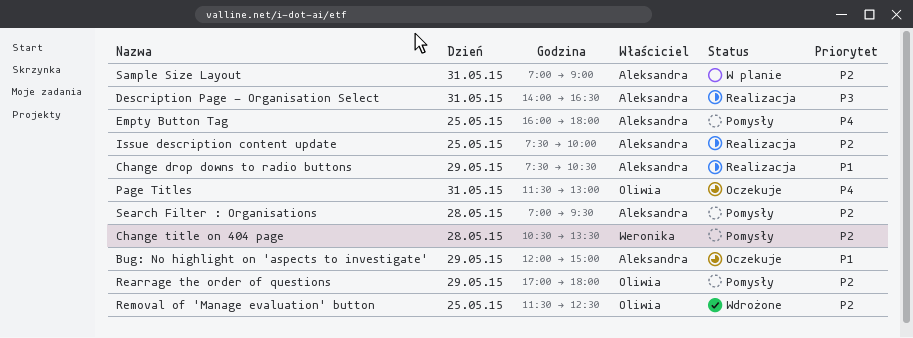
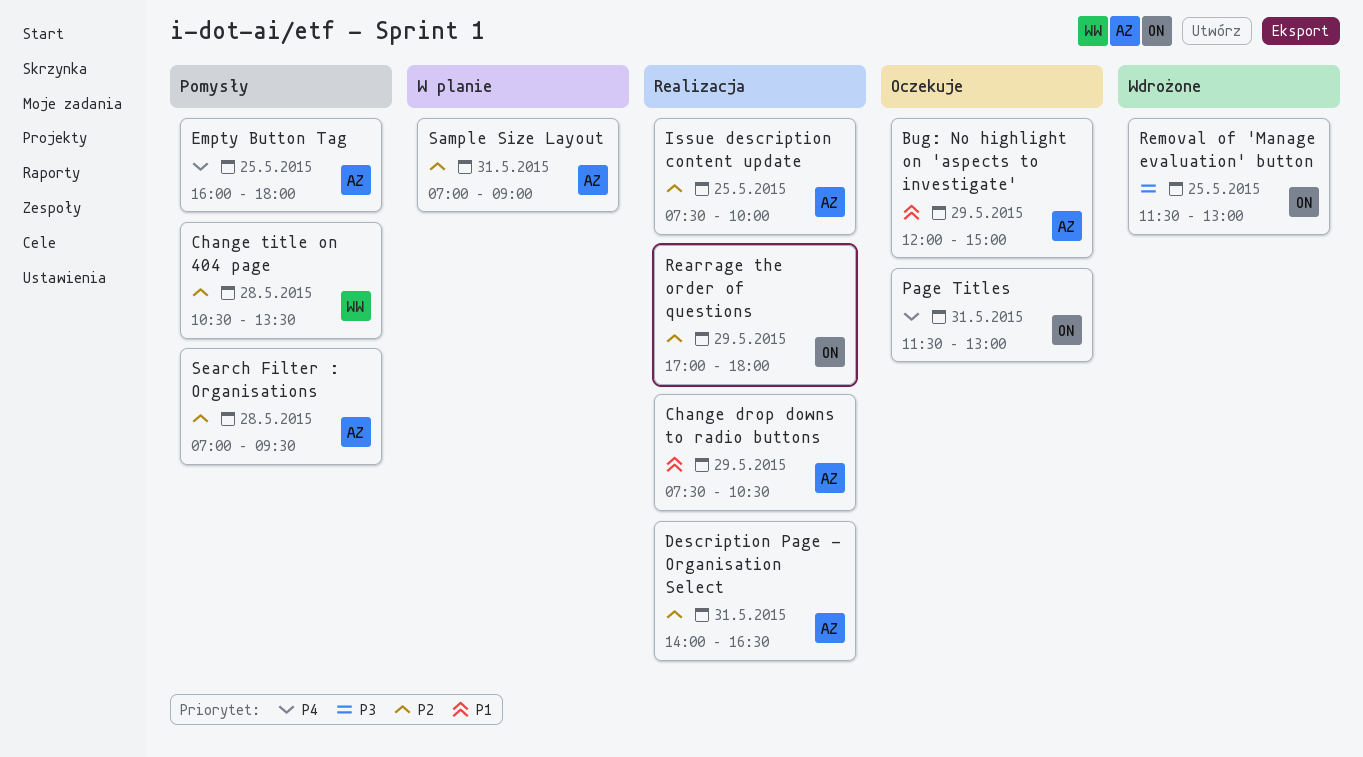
Description Page - Organisation Select, priority: P3 -> P2
Rearrage the order of questions, status: Pomysły -> Realizacja
Removal of 'Manage evaluation' button, priority: P2 -> P3
Removal of 'Manage evaluation' button, ends: 12:30 -> 13:00

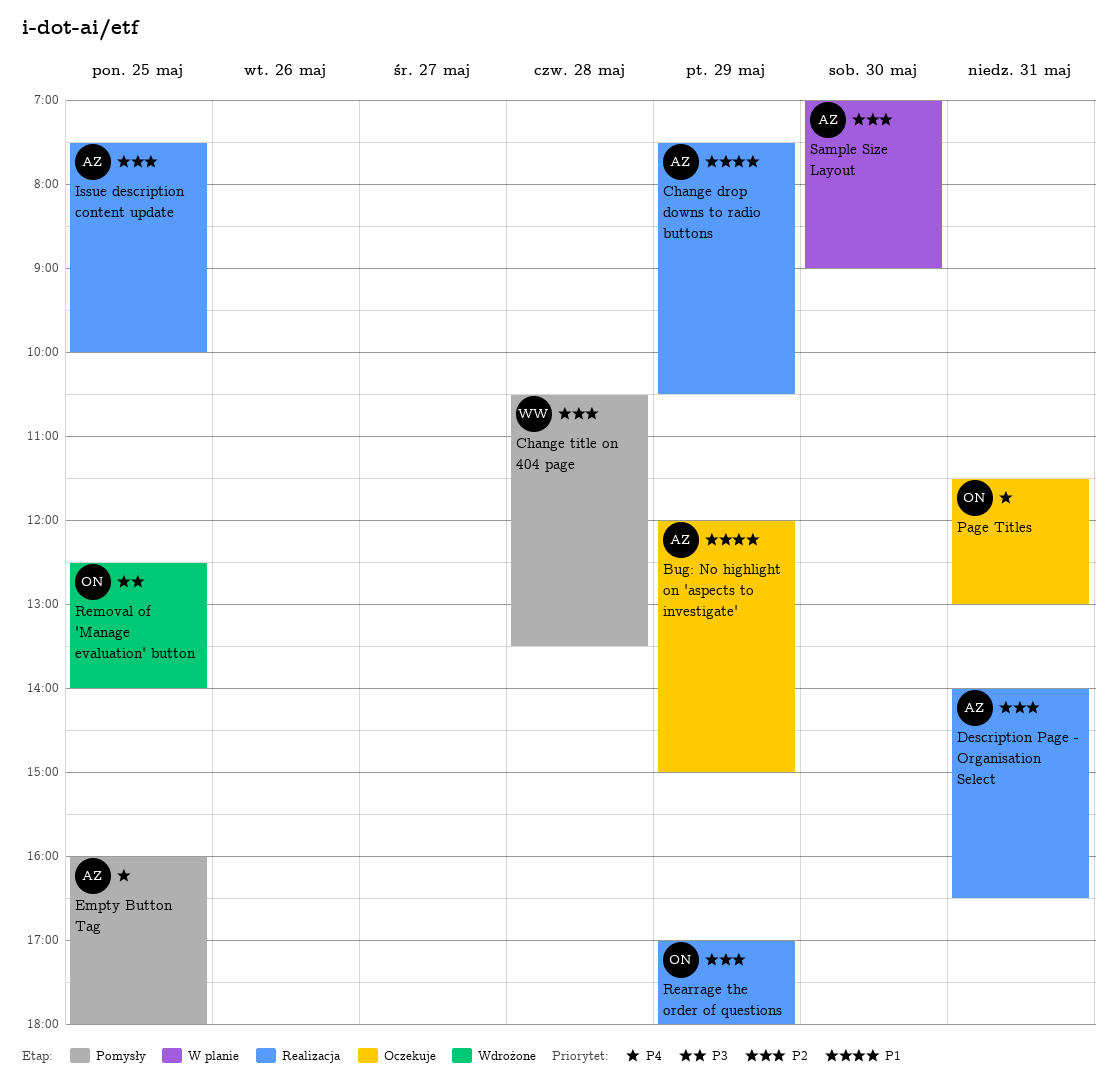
Removal of 'Manage evaluation' button, begins: 11:30 -> 12:30
Removal of 'Manage evaluation' button, ends: 13:00 -> 14:00
Sample Size Layout, day: May 31 -> May 30
Search Filter : Organisations: present -> none

